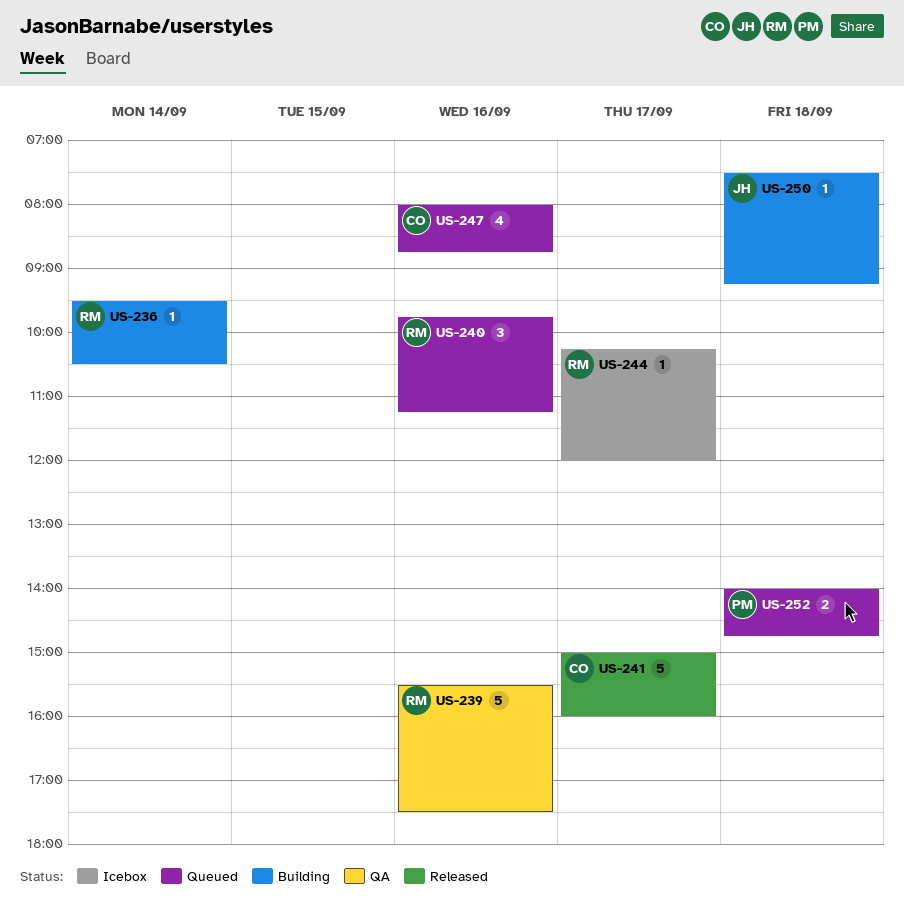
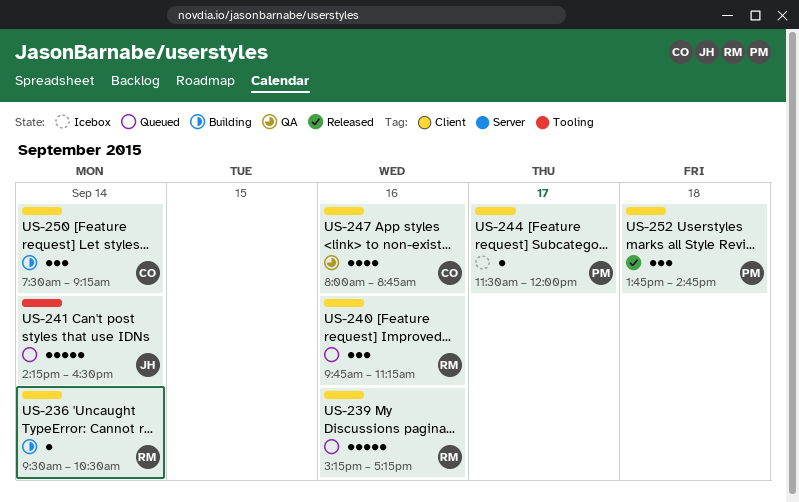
US-239, status: QA -> Queued
US-239, begins: 15:30 -> 15:15
US-239, ends: 17:30 -> 17:15
US-241, status: Released -> Queued
US-241, owner: CO -> JH
US-241, day: Sep 17 -> Sep 14
US-241, begins: 15:00 -> 14:15
US-241, ends: 16:00 -> 16:30
US-244, owner: RM -> PM
US-244, begins: 10:15 -> 11:30
US-247, status: Queued -> QA
US-250, owner: JH -> CO
US-250, estimate: 1 -> 3
US-250, day: Sep 18 -> Sep 14
US-252, status: Queued -> Released
US-252, estimate: 2 -> 3
US-252, begins: 14:00 -> 13:45

